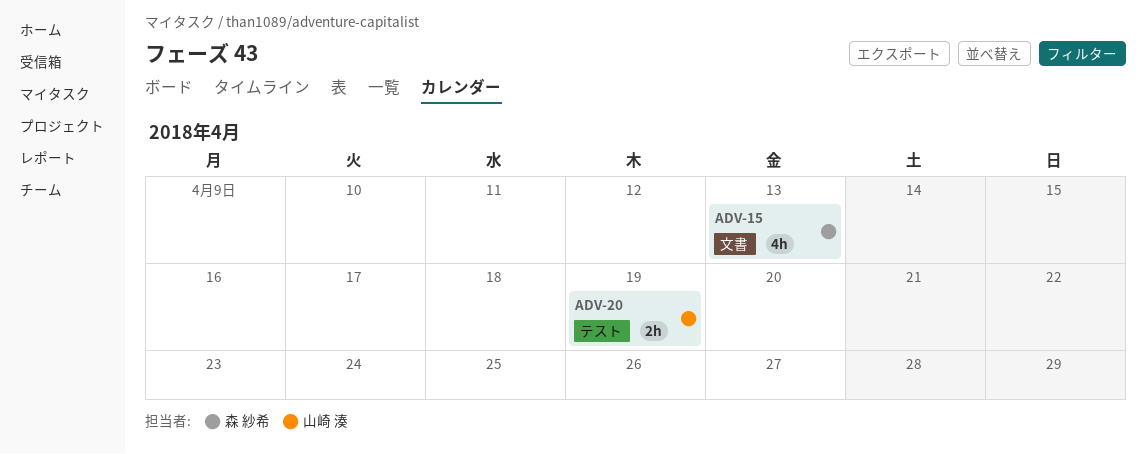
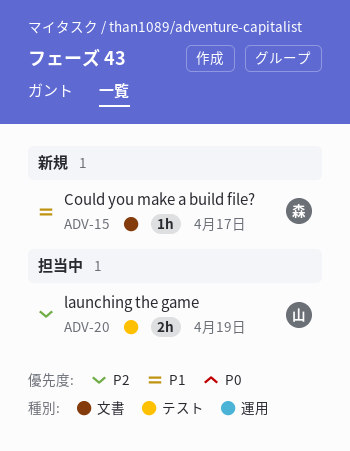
ADV-15, estimate: 4h -> 1h
ADV-15, due: Apr 13 -> Apr 17

